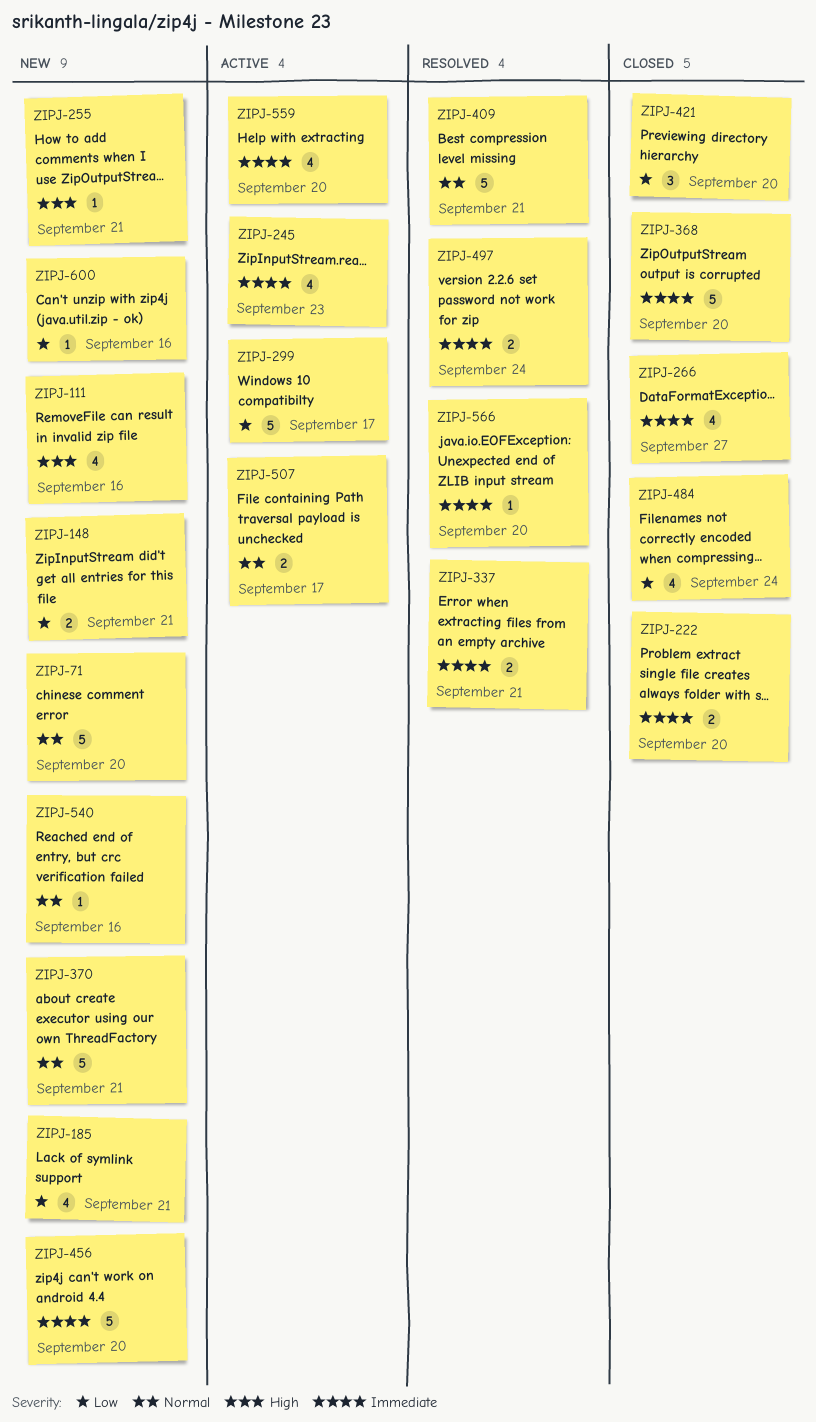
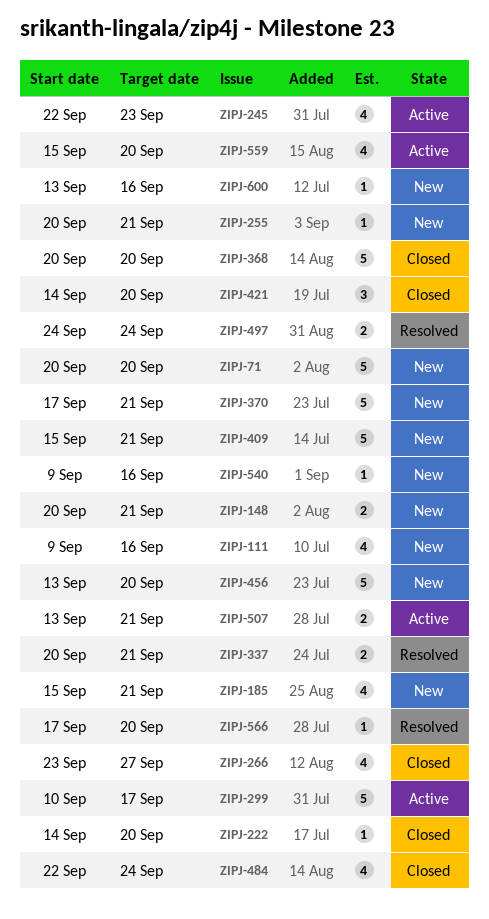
ZIPJ-222, estimate: 2 -> 1
ZIPJ-409, status: Resolved -> New
ZIPJ-507, due: Sep 17 -> Sep 21

